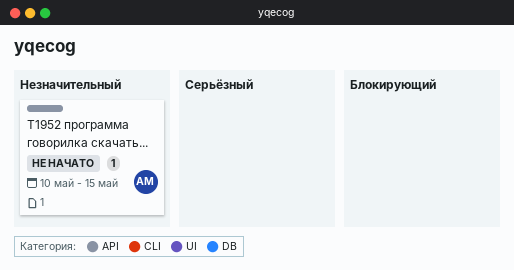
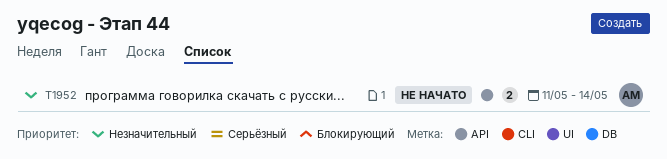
T1952, estimate: 1 -> 2
T1952, start: May 10 -> May 11
T1952, due: May 15 -> May 14

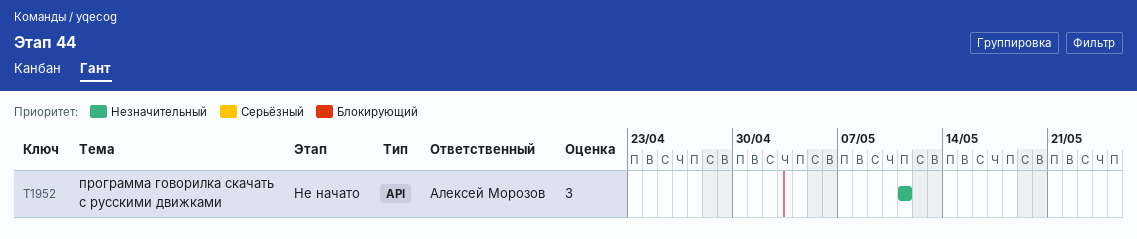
T1952, estimate: 2 -> 3
T1952, due: May 14 -> May 11

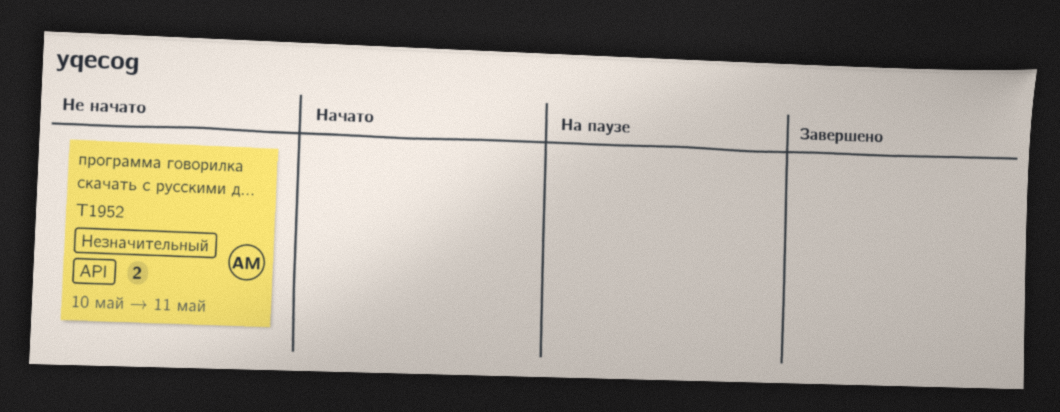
T1952, estimate: 3 -> 2
T1952, start: May 11 -> May 10

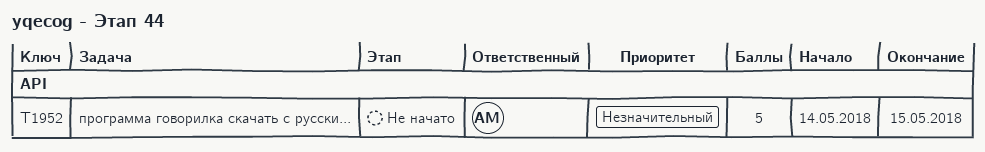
T1952, estimate: 2 -> 5
T1952, start: May 10 -> May 14
T1952, due: May 11 -> May 15

